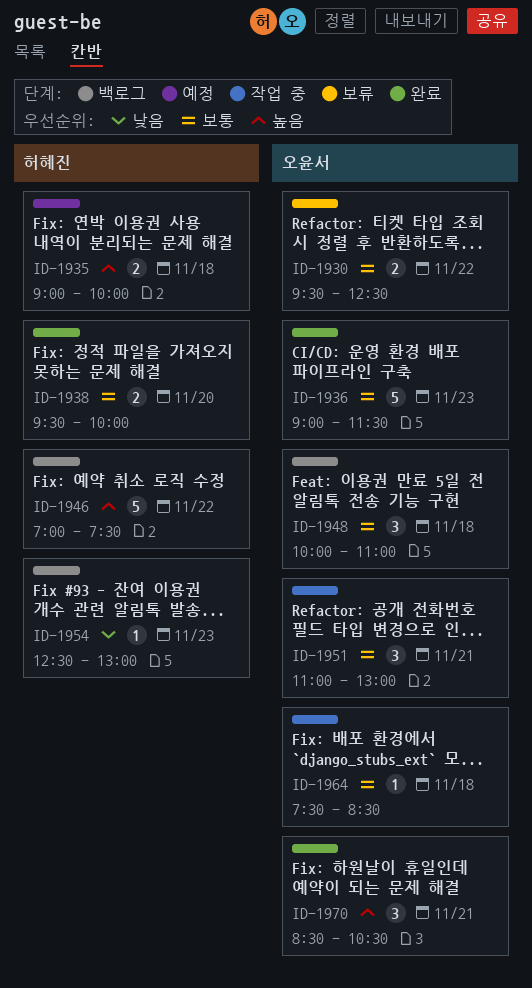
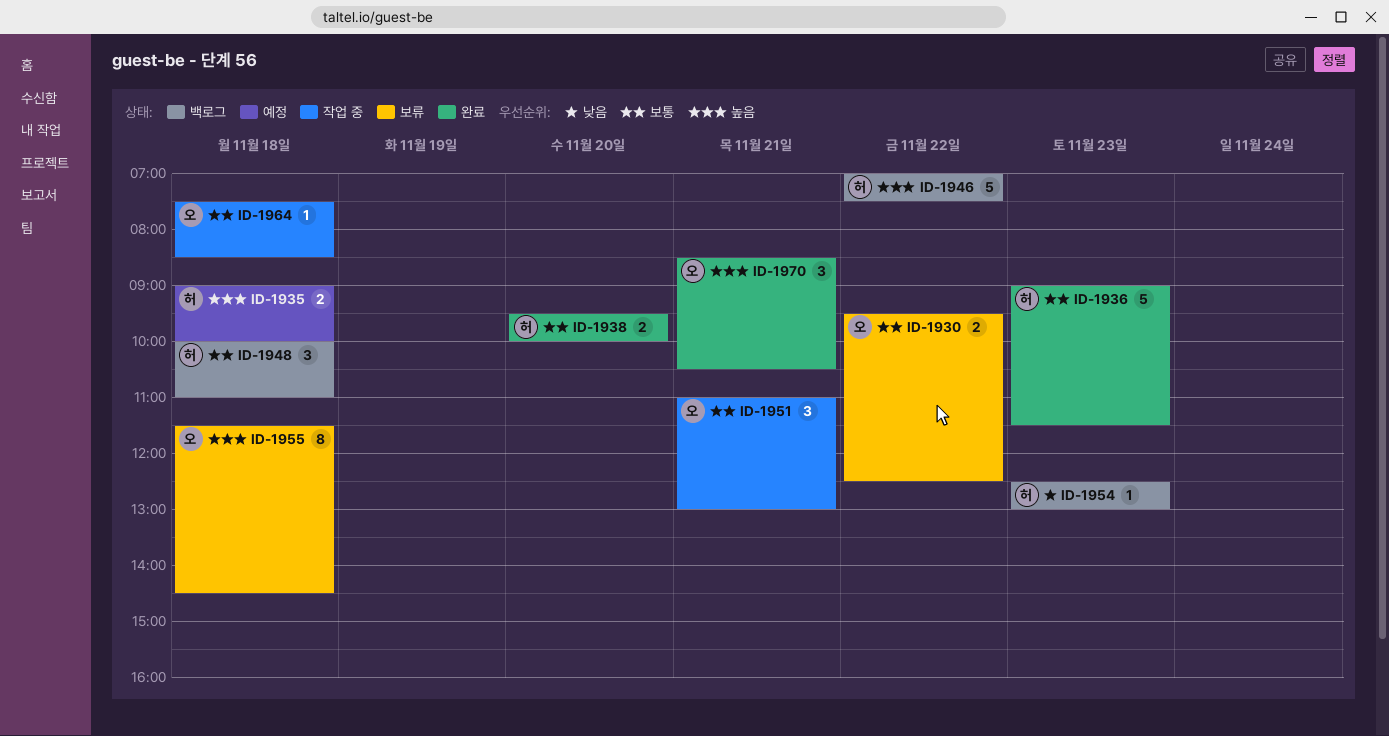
ID-1936, owner: 오윤서 -> 허혜진
ID-1948, owner: 오윤서 -> 허혜진
ID-1955: none -> present

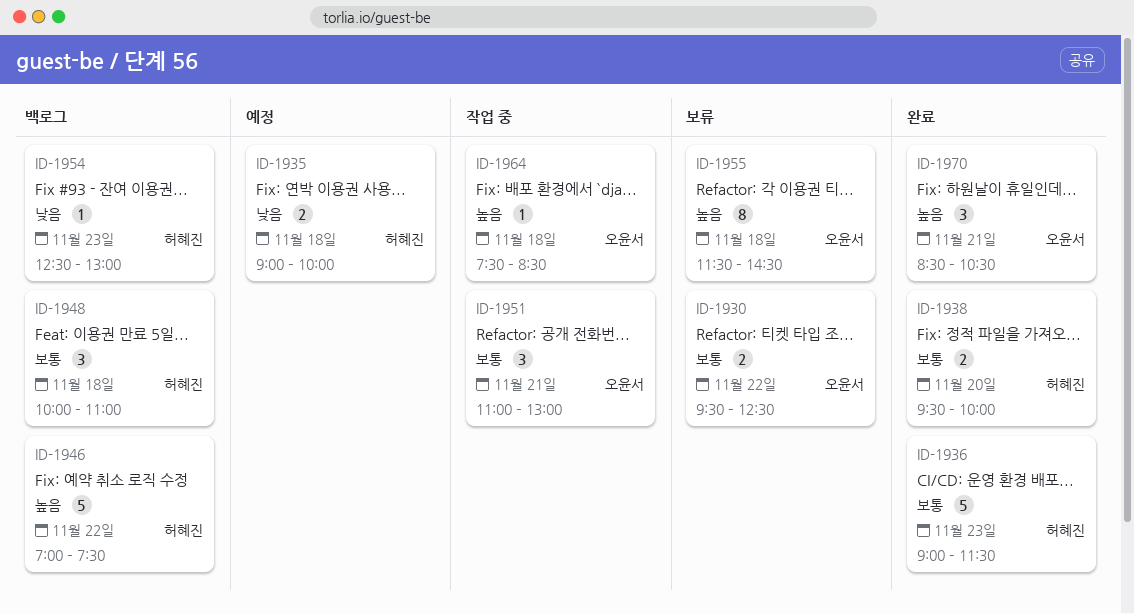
ID-1935, priority: 높음 -> 낮음
ID-1964, priority: 보통 -> 높음

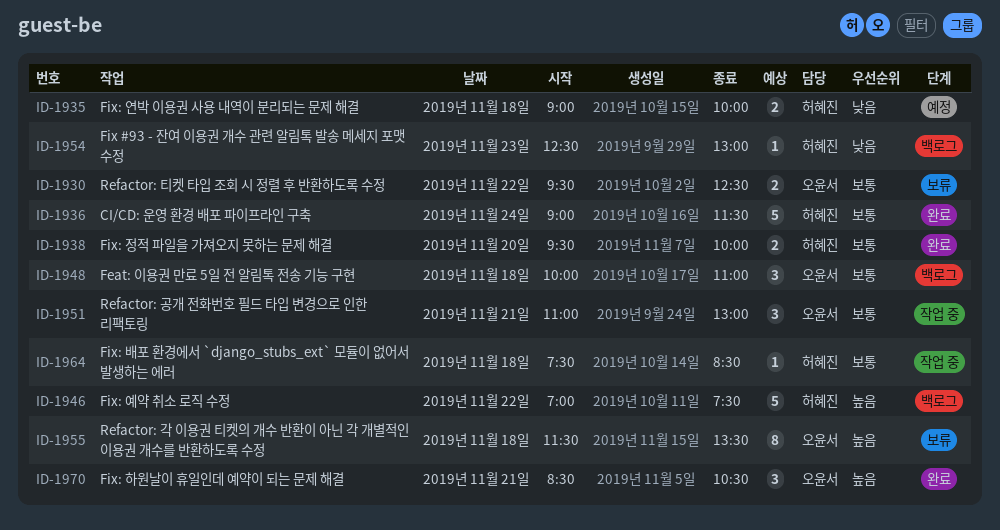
ID-1936, day: Nov 23 -> Nov 24
ID-1948, owner: 허혜진 -> 오윤서
ID-1955, ends: 14:30 -> 13:30
ID-1964, owner: 오윤서 -> 허혜진
ID-1964, priority: 높음 -> 보통

